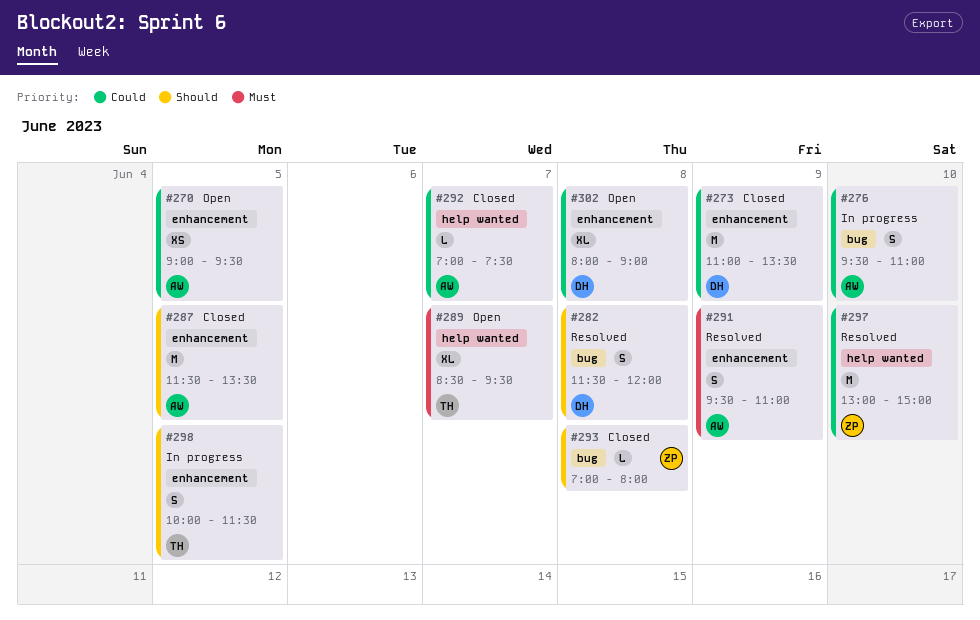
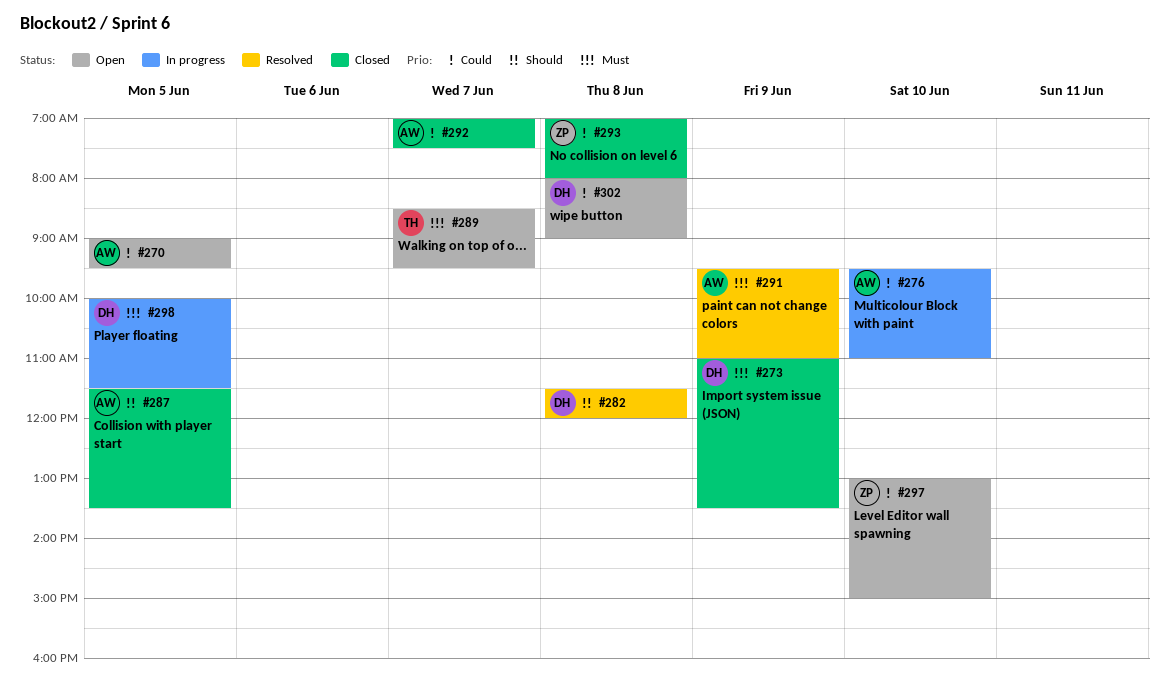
#273, priority: Could -> Must
#293, priority: Should -> Could
#297, status: Resolved -> Open
#298, owner: TH -> DH
#298, priority: Should -> Must

